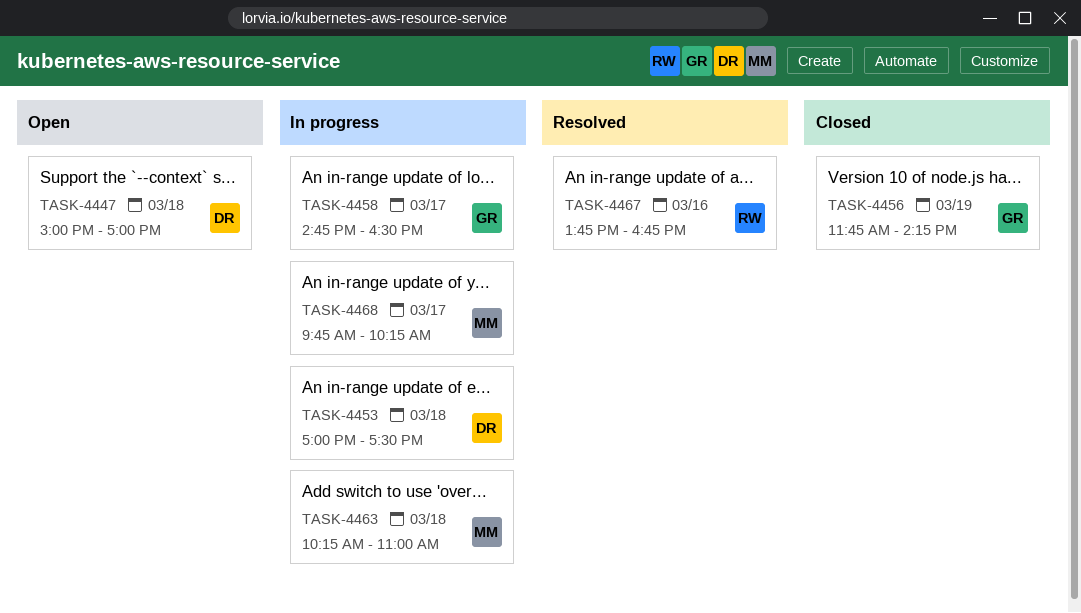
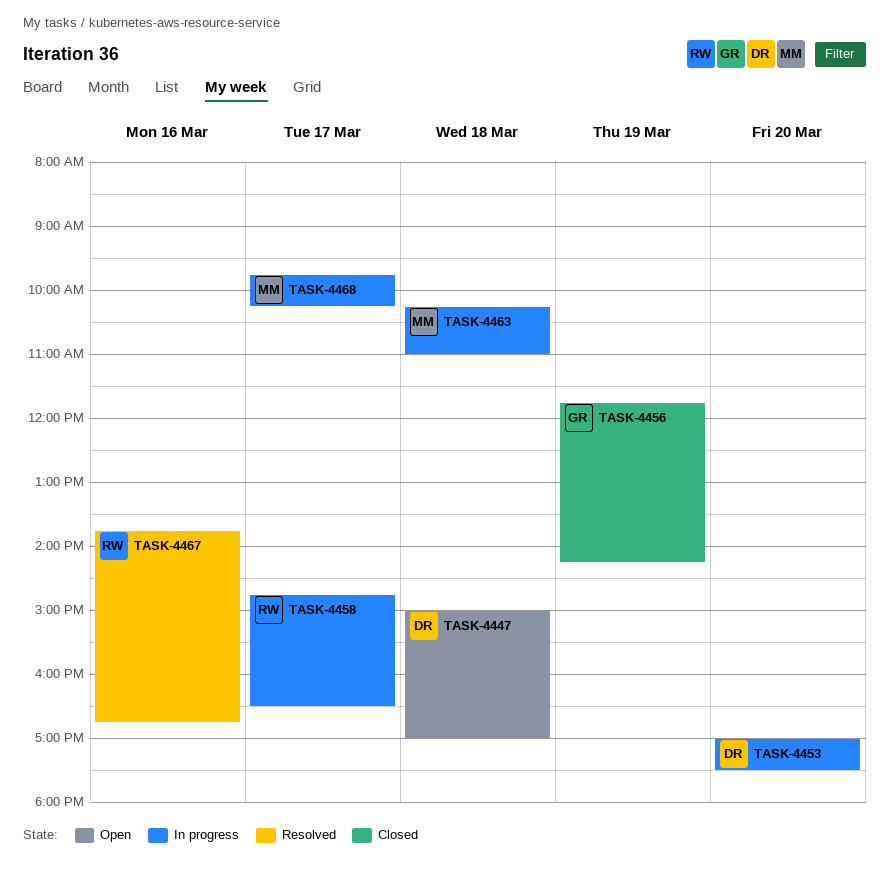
TASK-4453, day: Mar 18 -> Mar 20
TASK-4458, owner: GR -> RW

